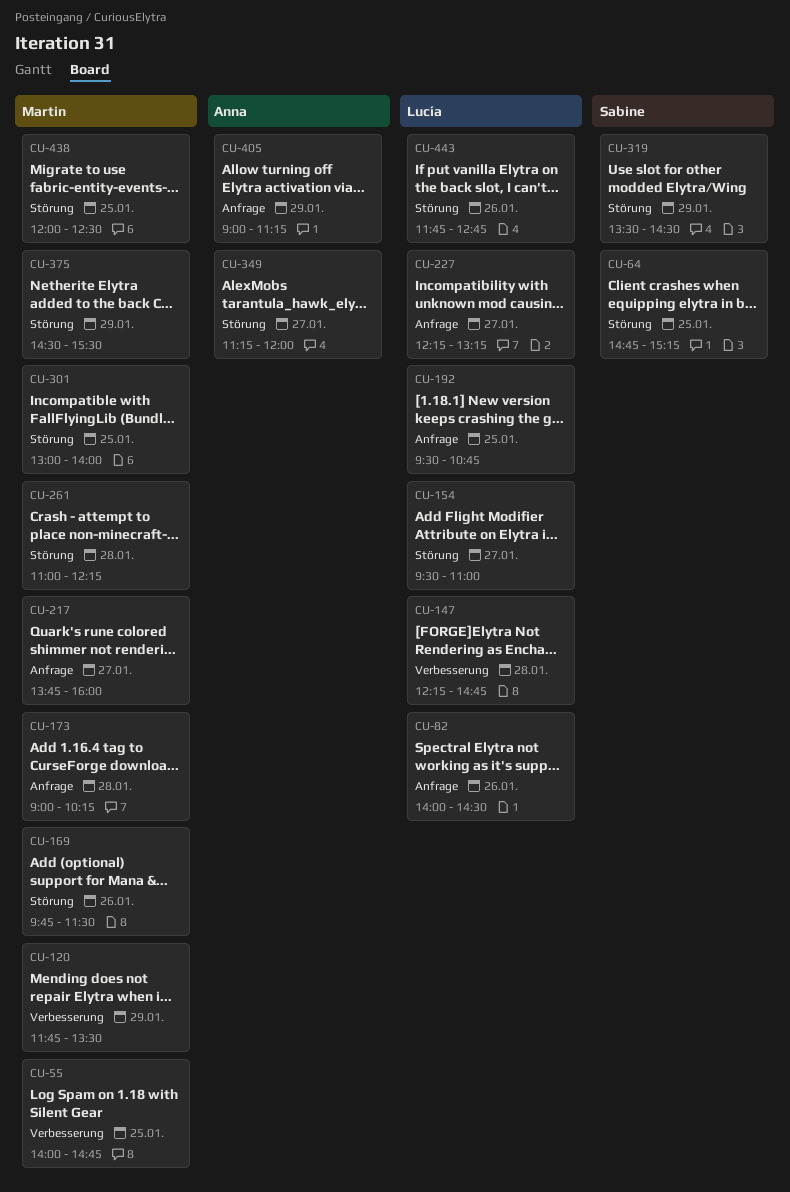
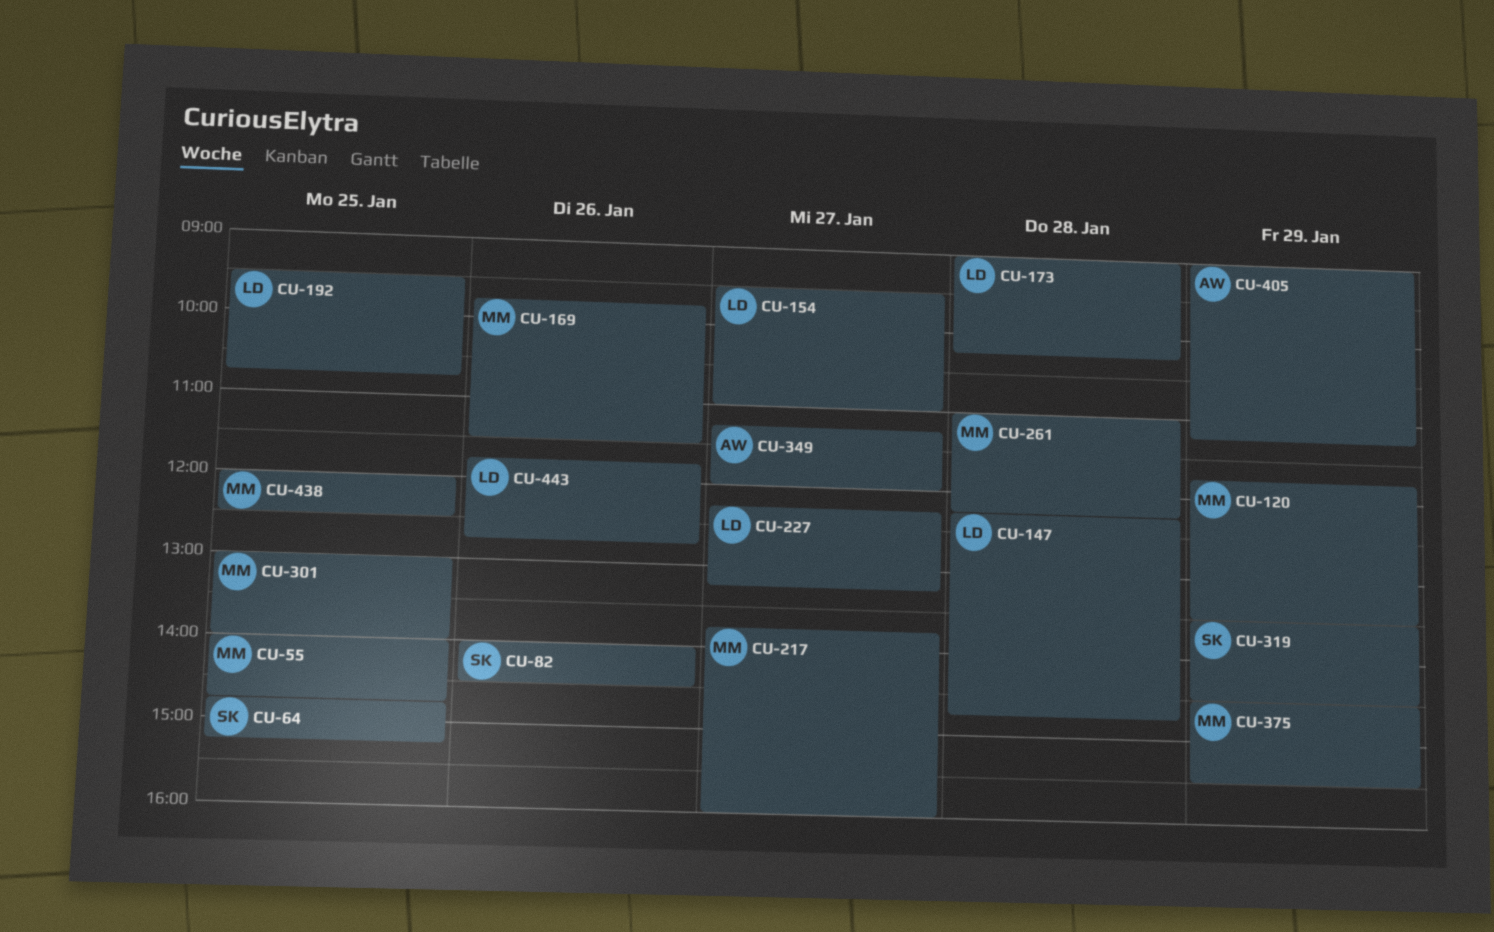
CU-82, owner: Lucía -> Sabine
CU-173, owner: Martin -> Lucía

